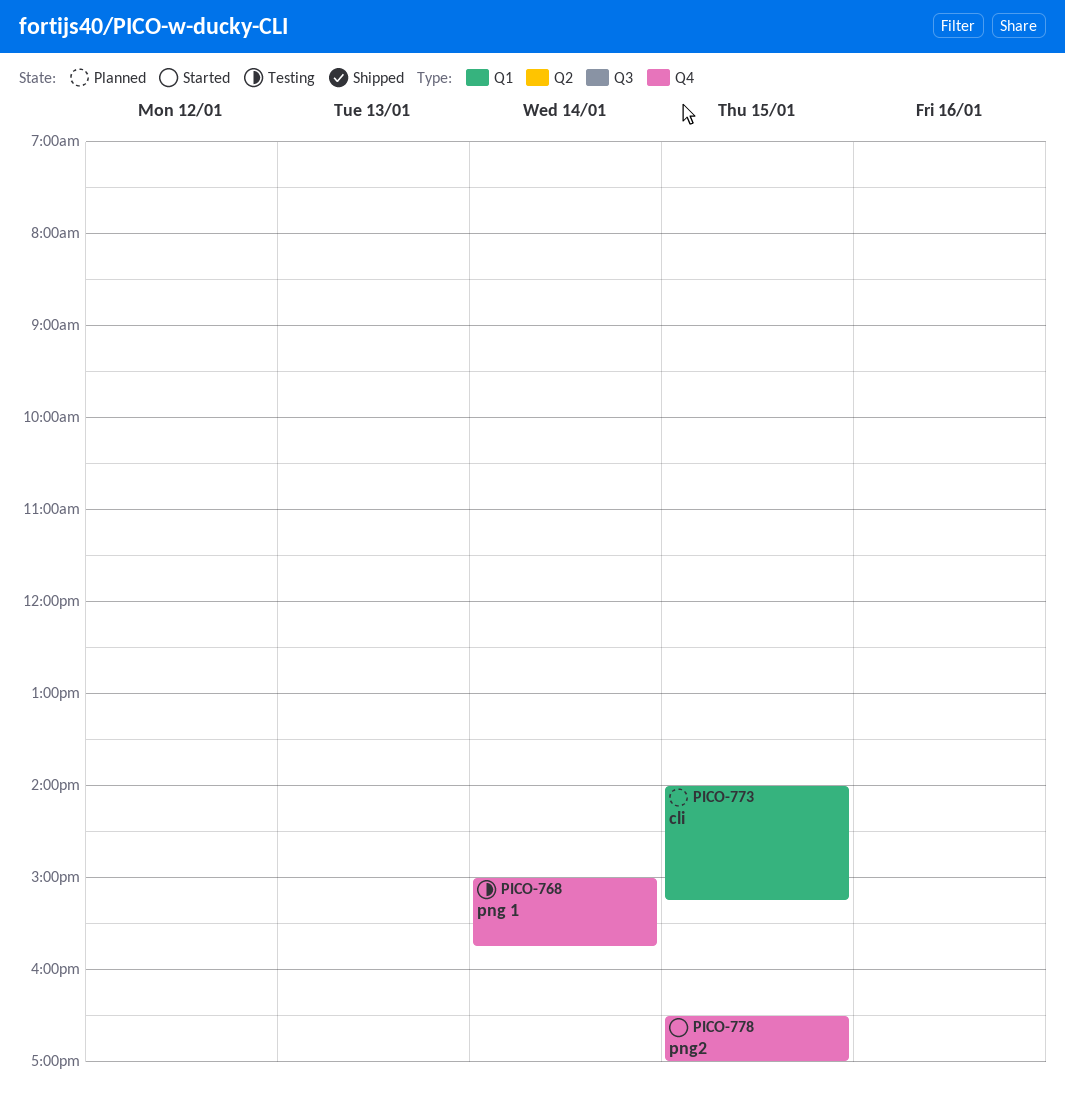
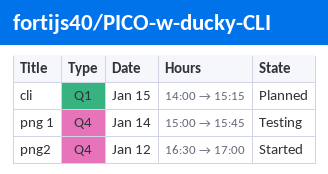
png2, day: Jan 15 -> Jan 12

